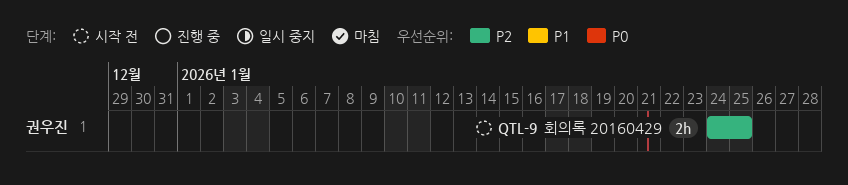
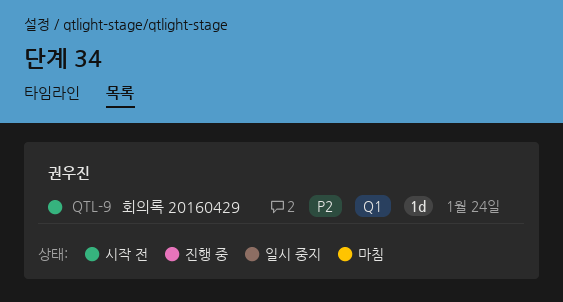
QTL-9, estimate: 2h -> 1d
QTL-9, due: Jan 25 -> Jan 24

